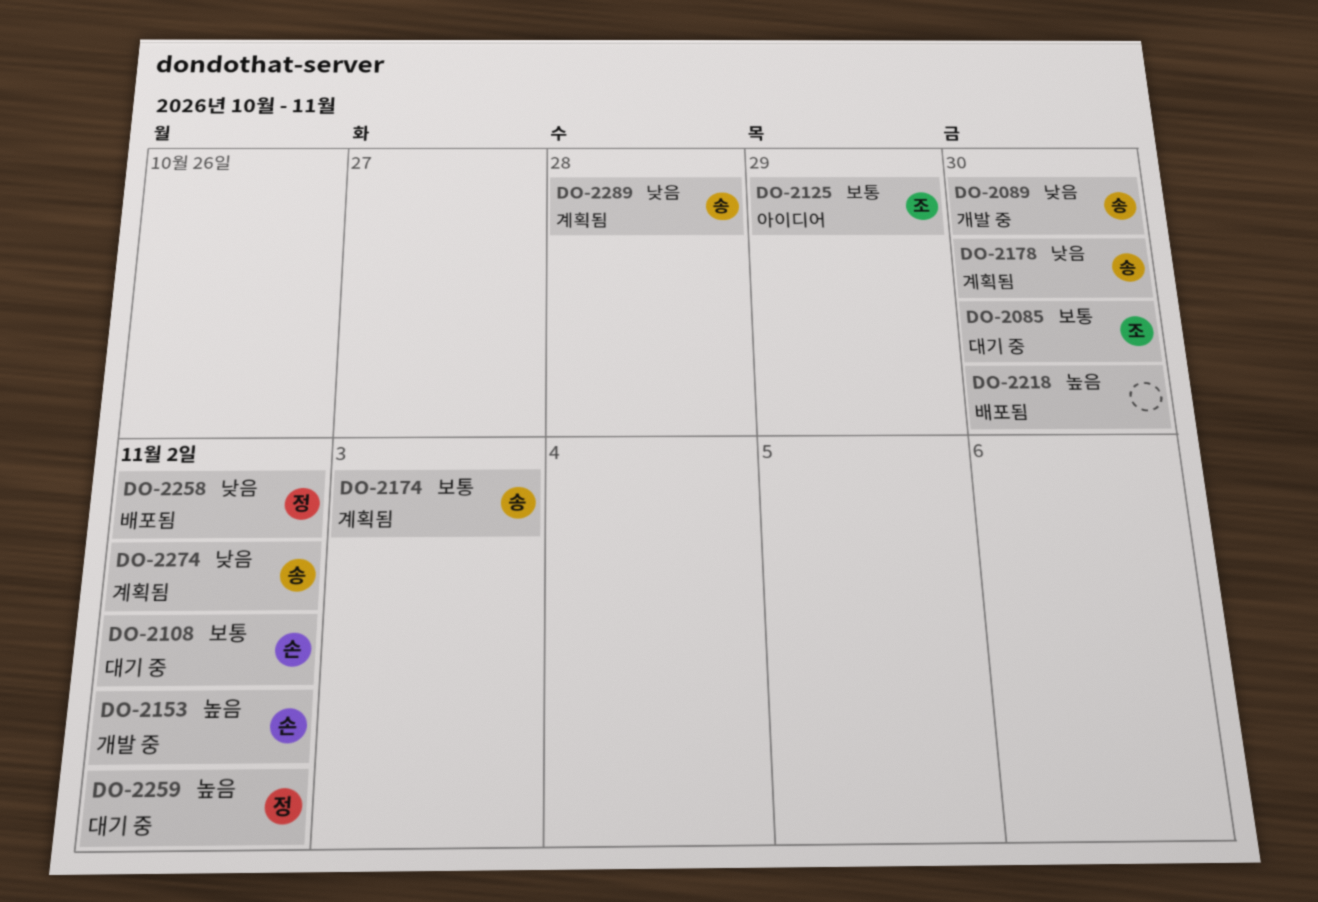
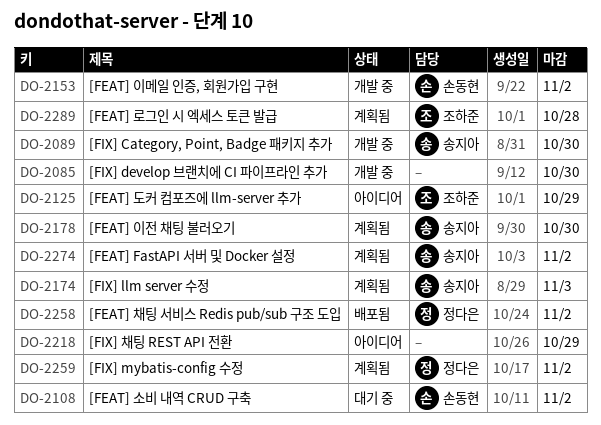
DO-2085, status: 대기 중 -> 개발 중
DO-2085, owner: 조하준 -> none
DO-2218, status: 배포됨 -> 아이디어
DO-2218, due: Oct 30 -> Oct 29
DO-2259, status: 대기 중 -> 계획됨
DO-2289, owner: 송지아 -> 조하준

